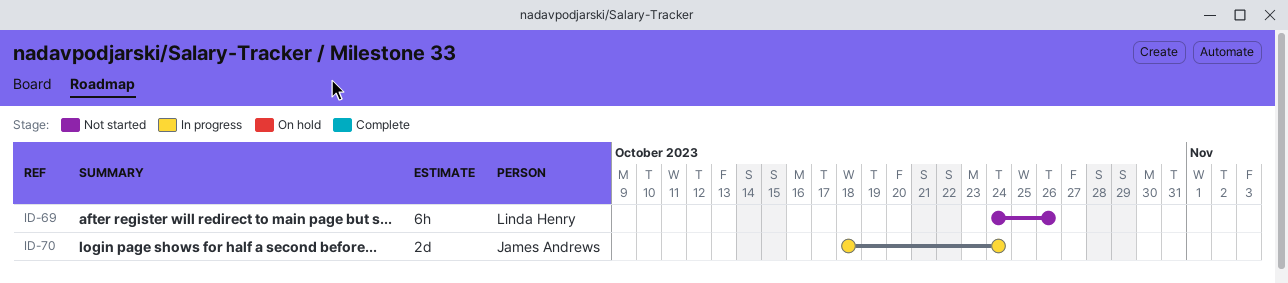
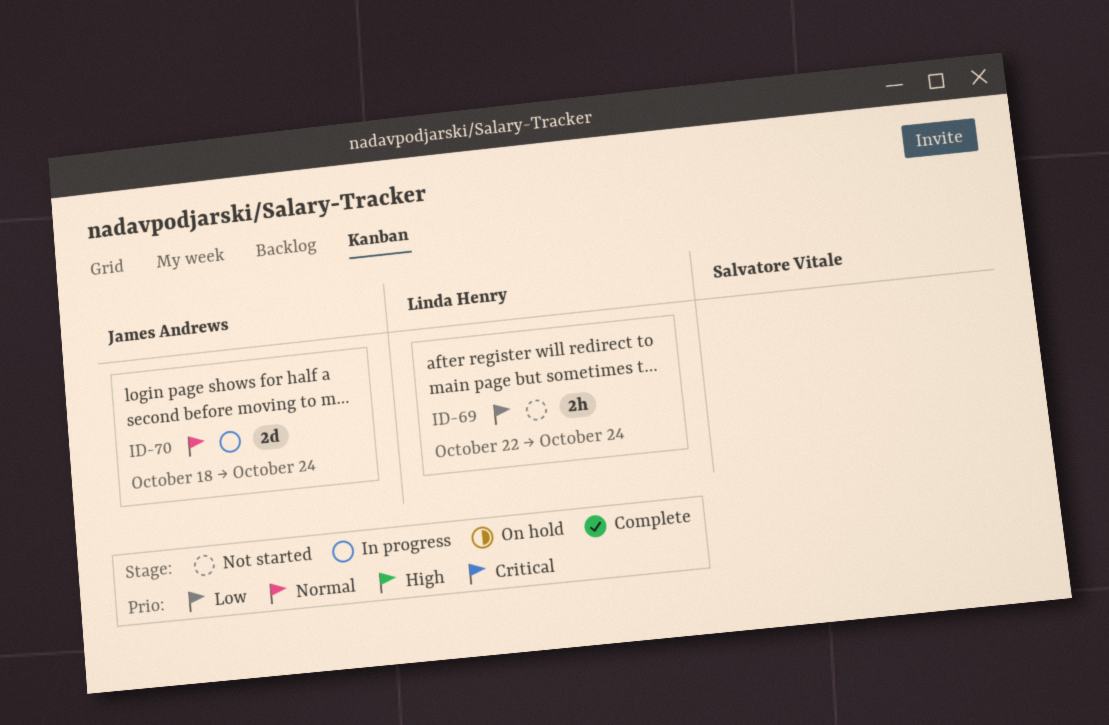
ID-69, estimate: 6h -> 2h
ID-69, start: Oct 24 -> Oct 22
ID-69, due: Oct 26 -> Oct 24

